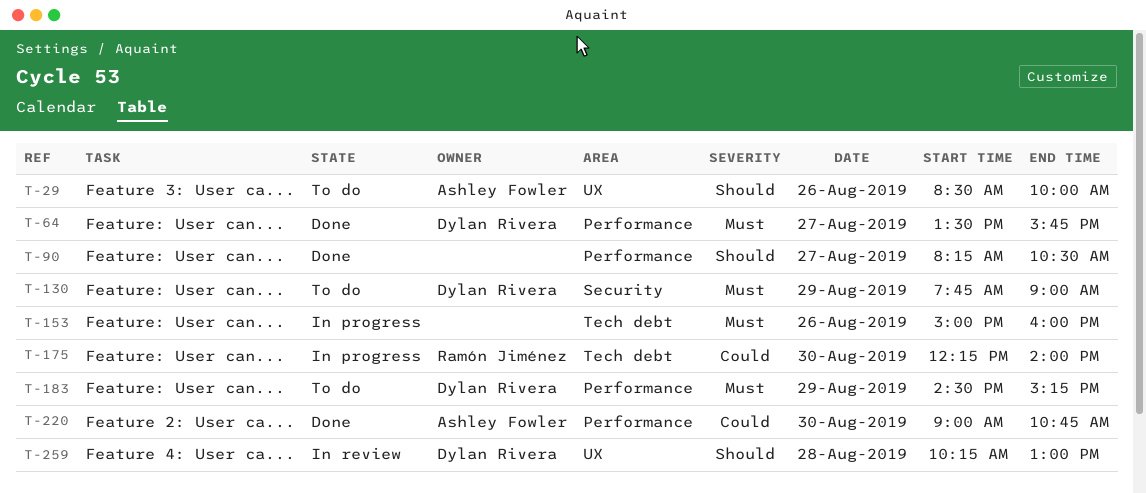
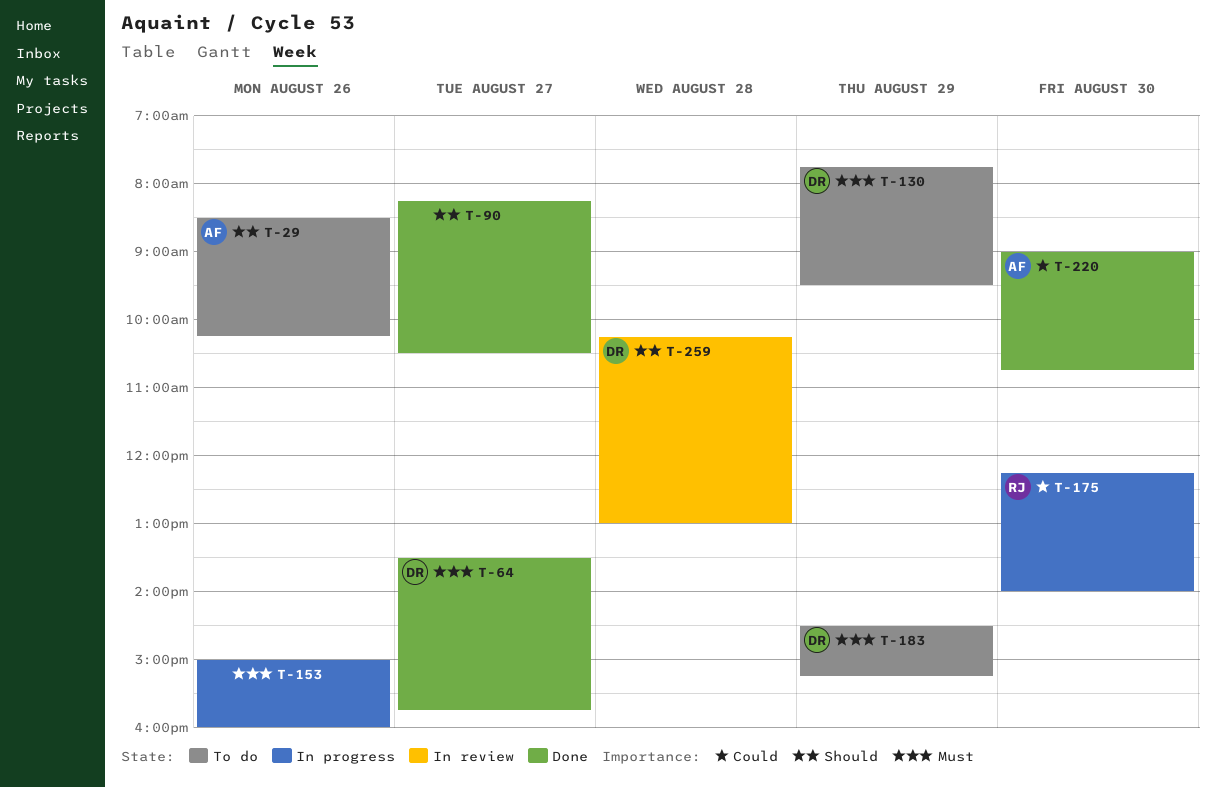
T-29, ends: 10:00 -> 10:15
T-130, ends: 09:00 -> 09:30

